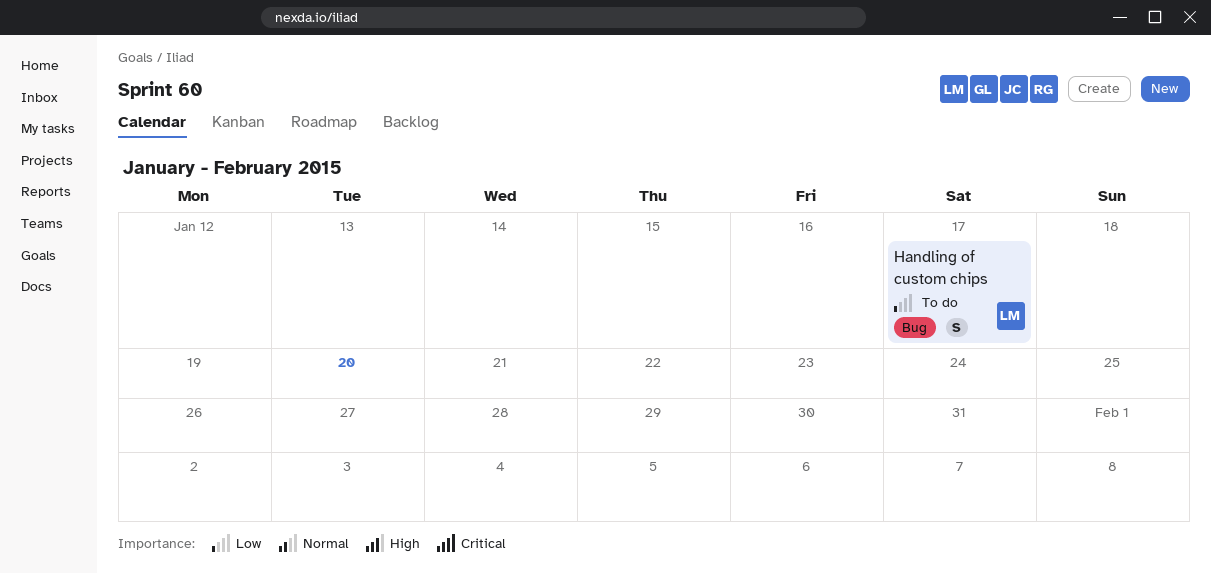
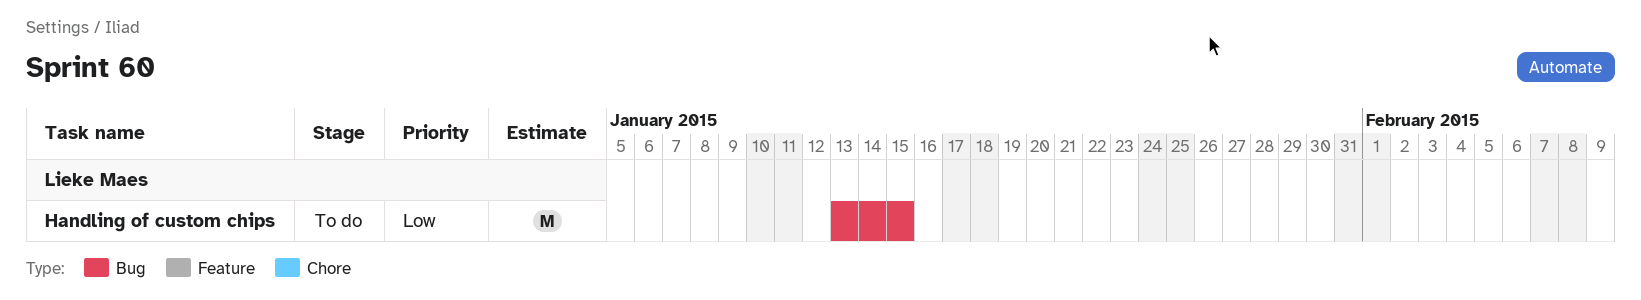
Handling of custom chips, estimate: S -> M
Handling of custom chips, due: Jan 17 -> Jan 15

